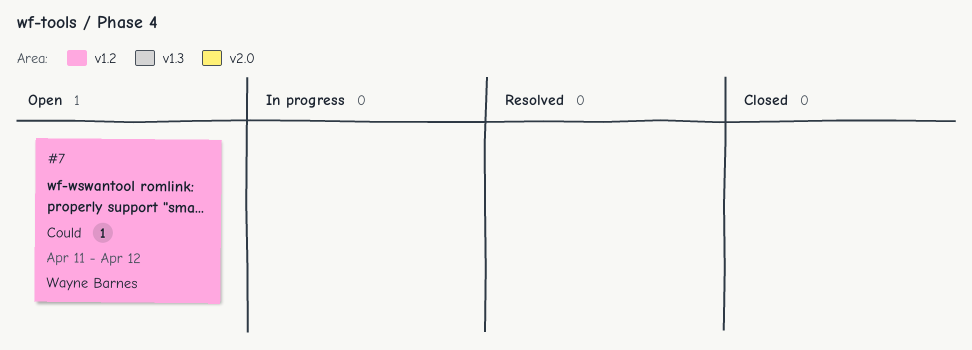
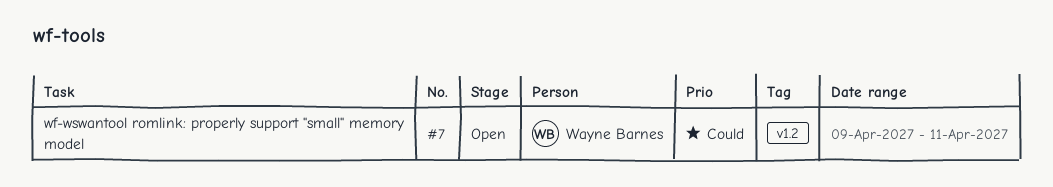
#7, start: Apr 11 -> Apr 9
#7, due: Apr 12 -> Apr 11

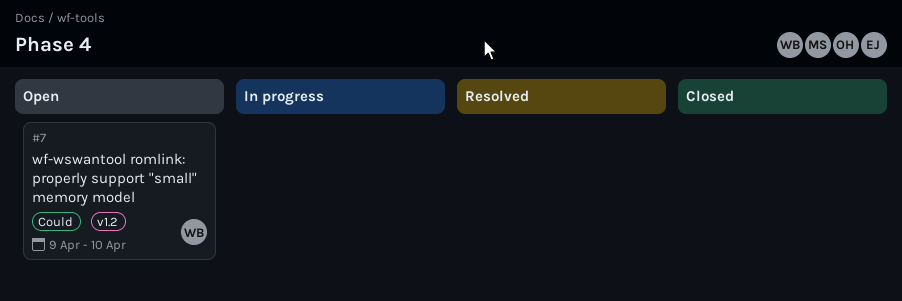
#7, due: Apr 11 -> Apr 10

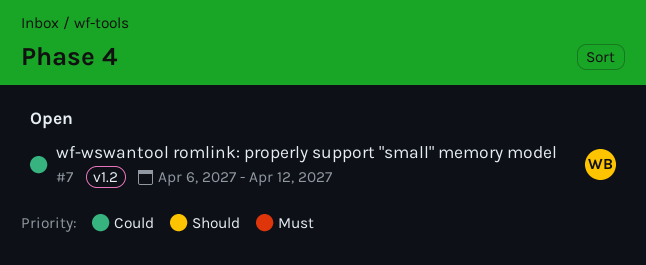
#7, start: Apr 9 -> Apr 6
#7, due: Apr 10 -> Apr 12

